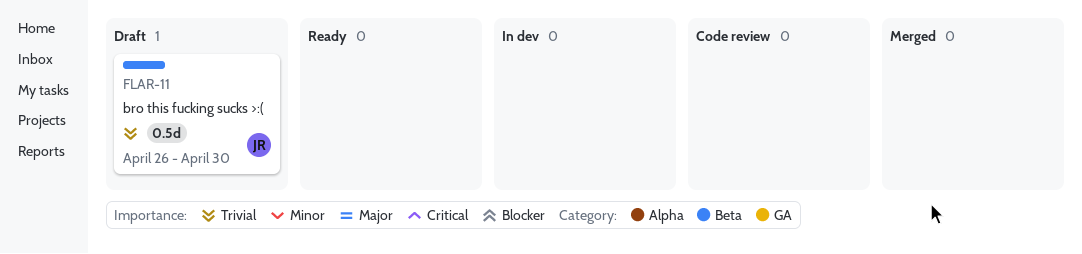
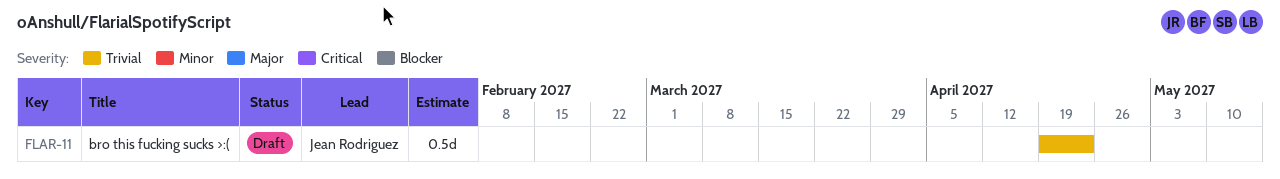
FLAR-11, start: Apr 26 -> Apr 19
FLAR-11, due: Apr 30 -> Apr 23

